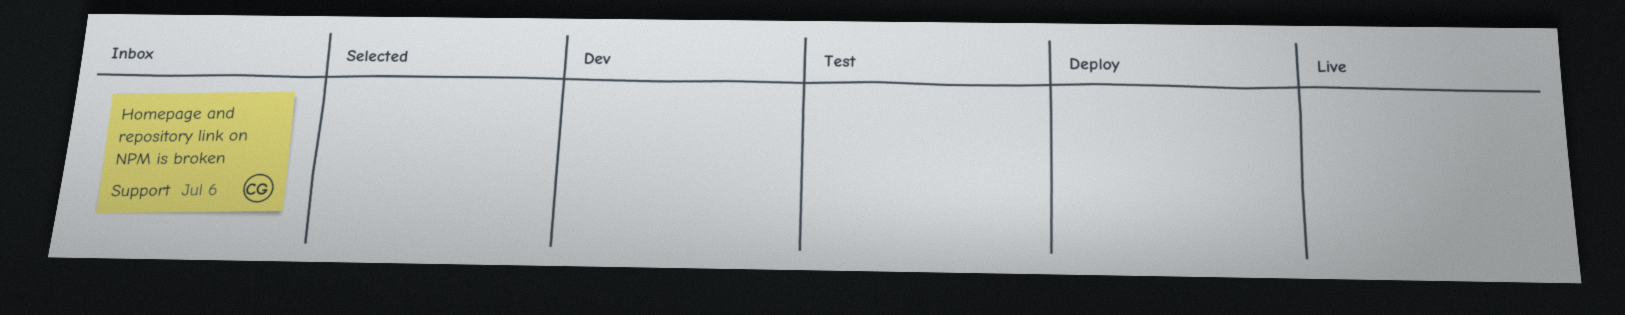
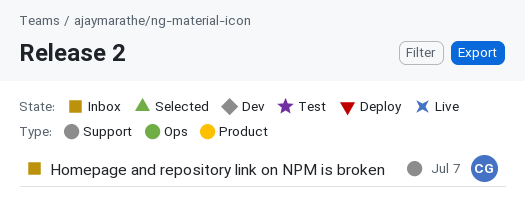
Homepage and repository link on NPM is broken, due: Jul 6 -> Jul 7

